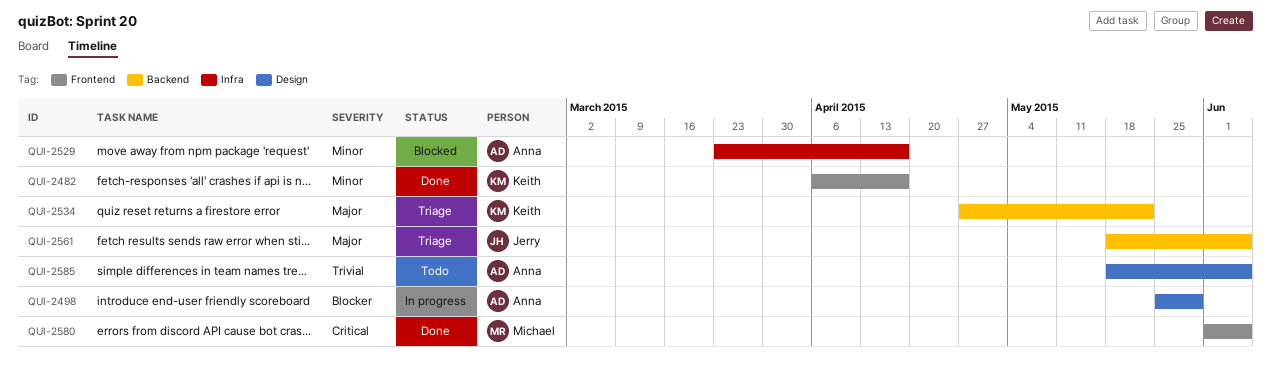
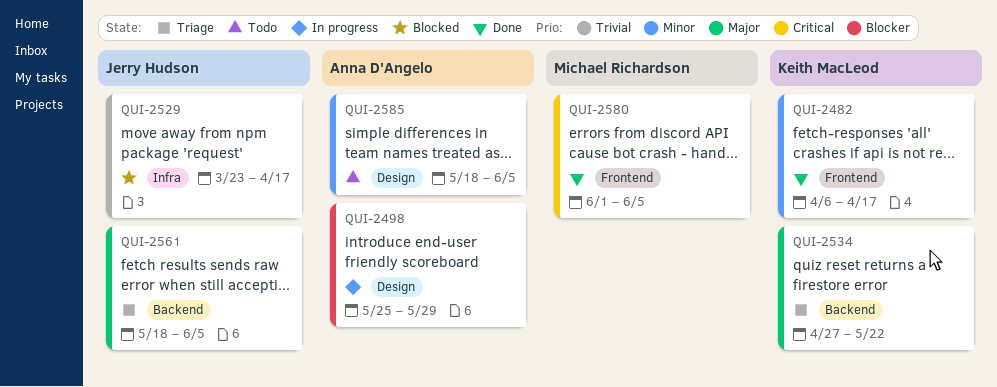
QUI-2529, owner: Anna D'Angelo -> Jerry Hudson
QUI-2529, priority: Minor -> Trivial
QUI-2585, priority: Trivial -> Minor

